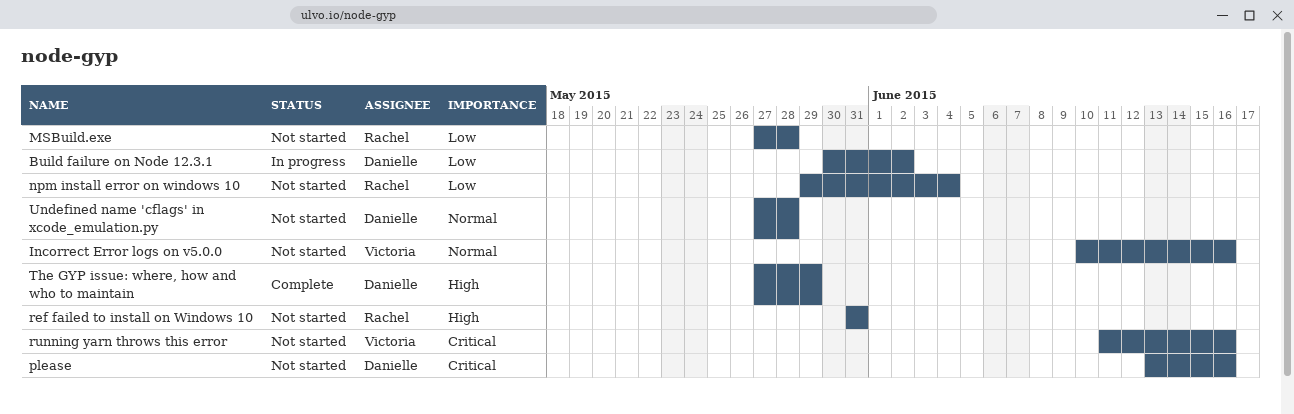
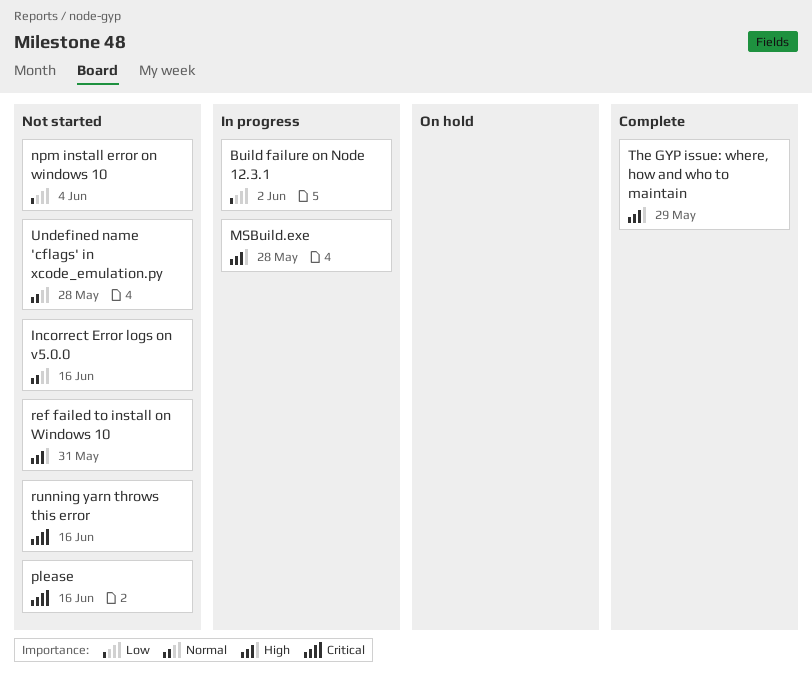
MSBuild.exe, status: Not started -> In progress
MSBuild.exe, priority: Low -> High

